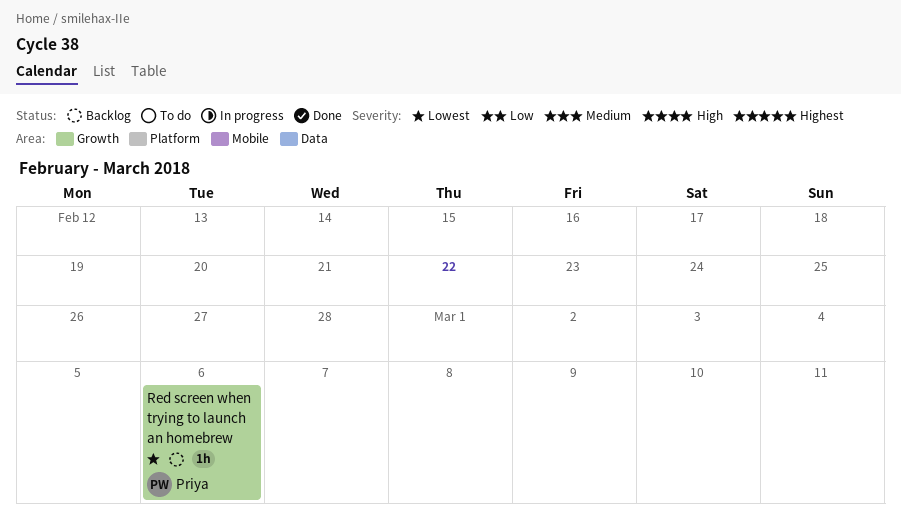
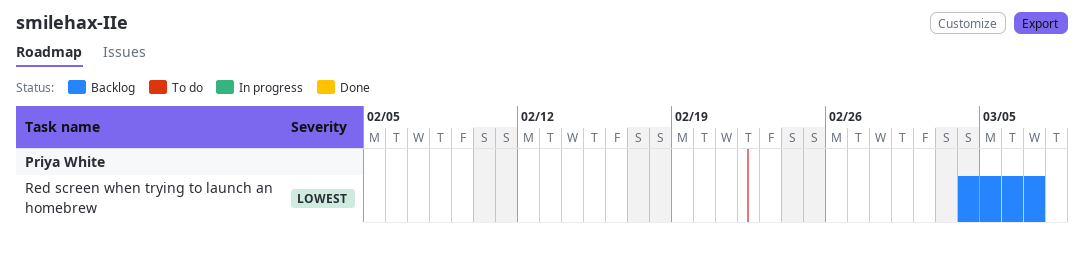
Red screen when trying to launch an homebrew, due: Mar 6 -> Mar 7

